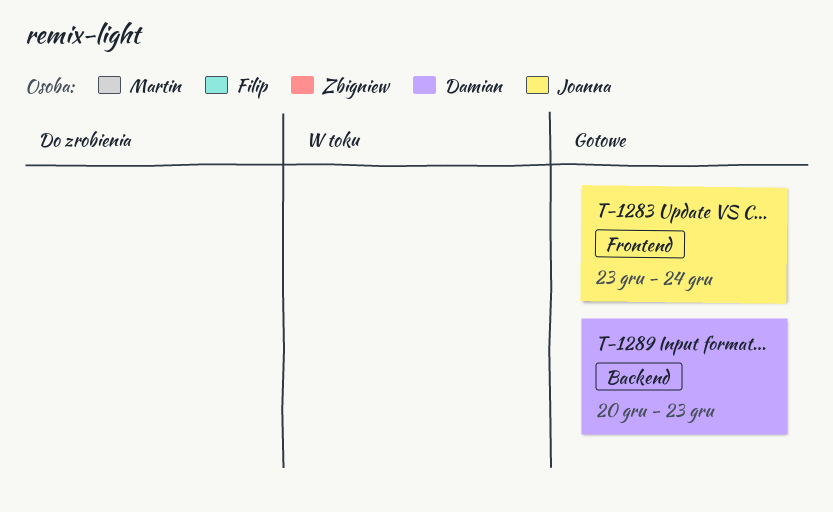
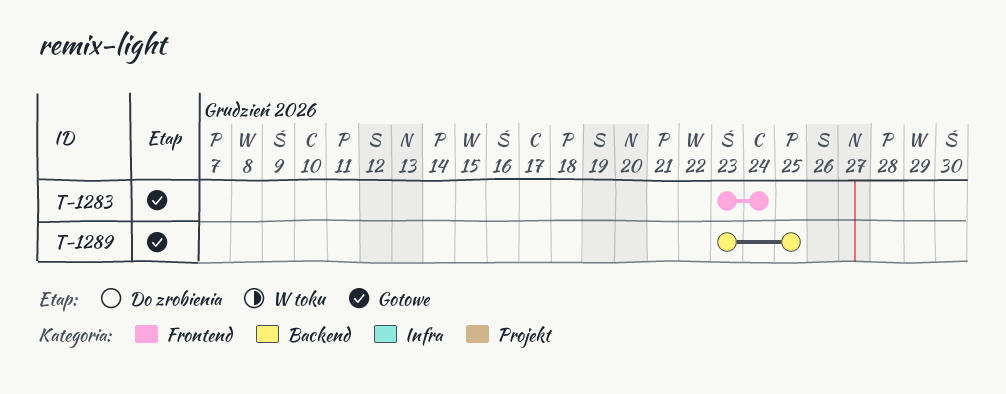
T-1289, start: Dec 20 -> Dec 23
T-1289, due: Dec 23 -> Dec 25

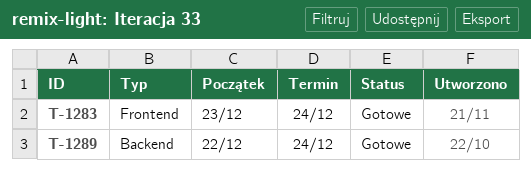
T-1289, start: Dec 23 -> Dec 22
T-1289, due: Dec 25 -> Dec 24

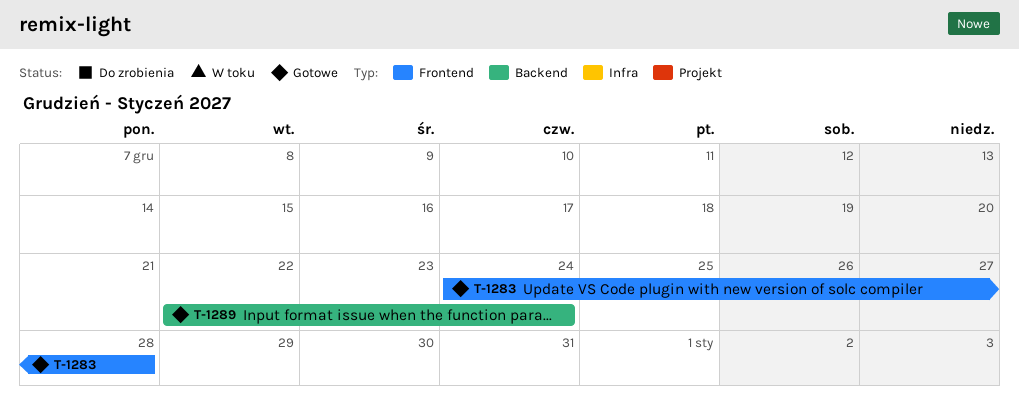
T-1283, start: Dec 23 -> Dec 24
T-1283, due: Dec 24 -> Dec 28

